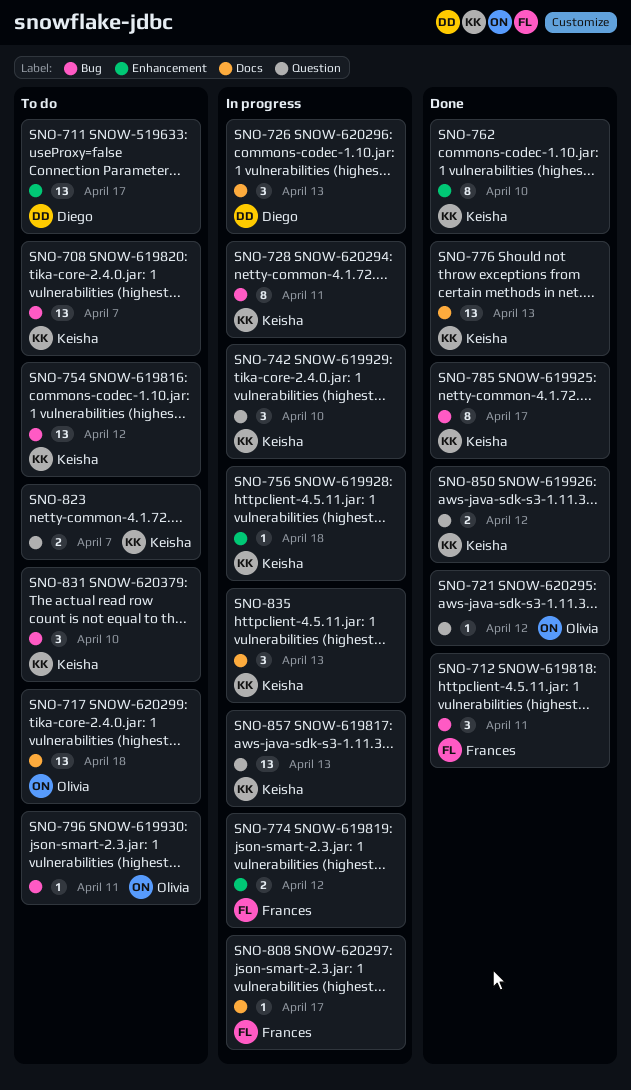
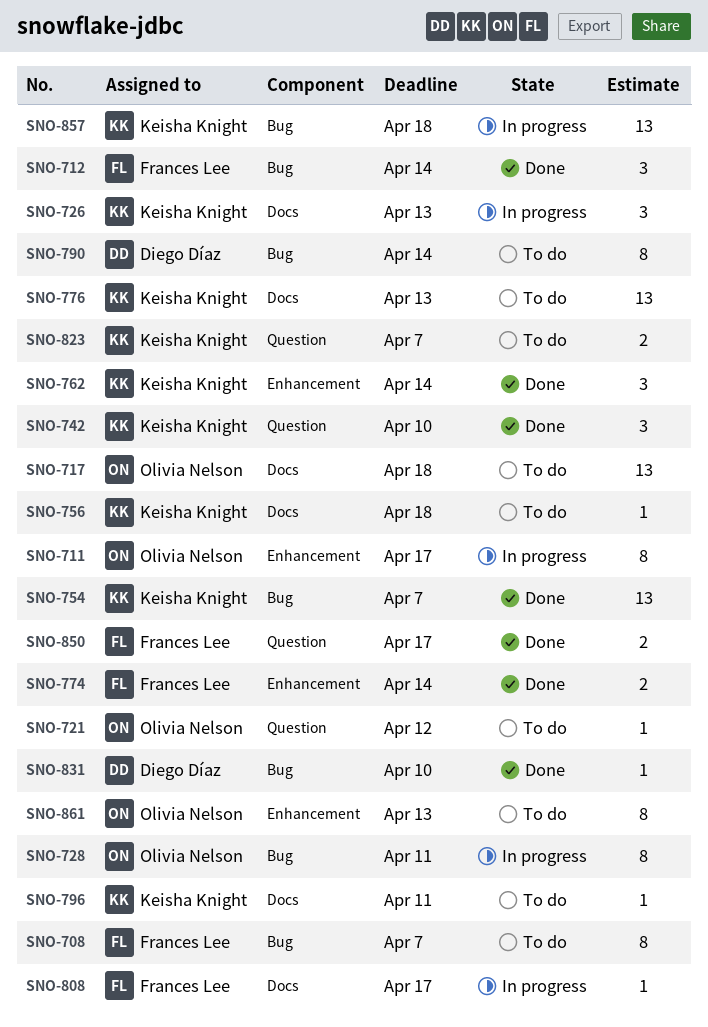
SNO-708, owner: Keisha Knight -> Frances Lee
SNO-708, estimate: 13 -> 8
SNO-711, status: To do -> In progress
SNO-711, owner: Diego Díaz -> Olivia Nelson
SNO-711, estimate: 13 -> 8
SNO-712, due: Apr 11 -> Apr 14
SNO-721, status: Done -> To do
SNO-726, owner: Diego Díaz -> Keisha Knight
SNO-728, owner: Keisha Knight -> Olivia Nelson
SNO-742, status: In progress -> Done
SNO-754, status: To do -> Done
SNO-754, due: Apr 12 -> Apr 7
SNO-756, status: In progress -> To do
SNO-756, label: Enhancement -> Docs
SNO-762, estimate: 8 -> 3
SNO-762, due: Apr 10 -> Apr 14
SNO-774, status: In progress -> Done
SNO-774, due: Apr 12 -> Apr 14
SNO-776, status: Done -> To do
SNO-785: present -> none
SNO-790: none -> present
SNO-796, owner: Olivia Nelson -> Keisha Knight
SNO-796, label: Bug -> Docs
SNO-831, status: To do -> Done
SNO-831, owner: Keisha Knight -> Diego Díaz
SNO-831, estimate: 3 -> 1
SNO-835: present -> none
SNO-850, owner: Keisha Knight -> Frances Lee
SNO-850, due: Apr 12 -> Apr 17
SNO-857, label: Question -> Bug
SNO-857, due: Apr 13 -> Apr 18
SNO-861: none -> present

